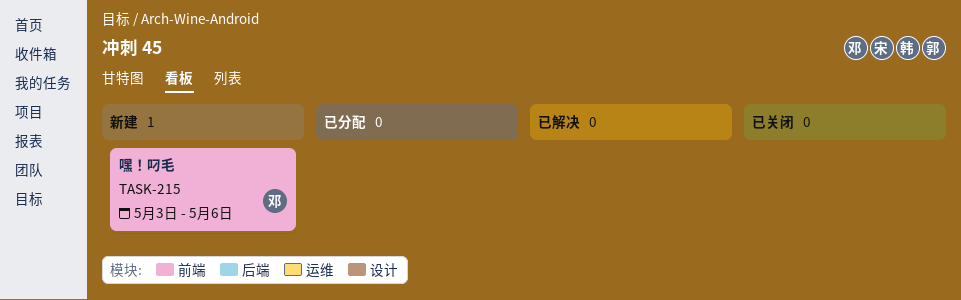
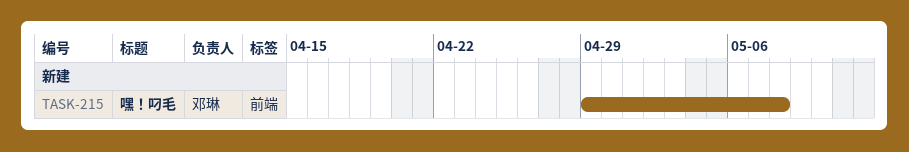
TASK-215, start: May 3 -> Apr 29
TASK-215, due: May 6 -> May 8

